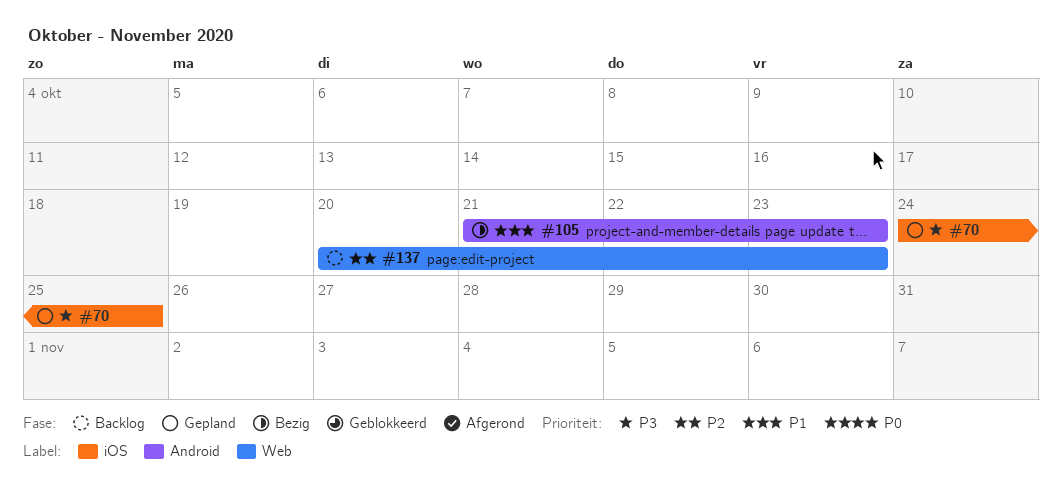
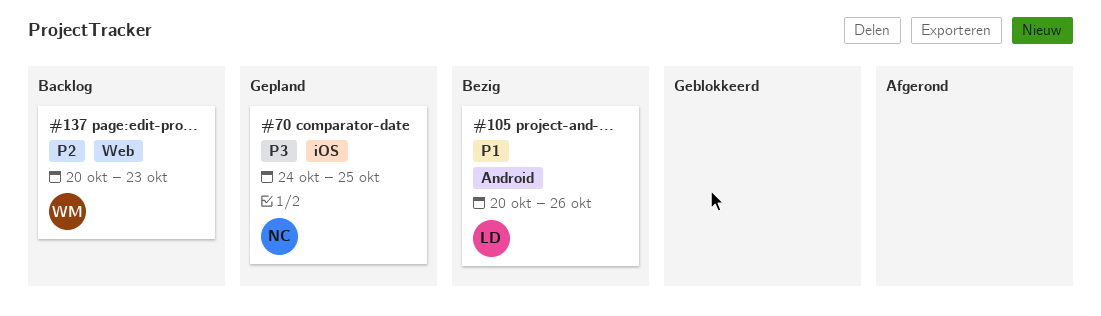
#105, start: Oct 21 -> Oct 20
#105, due: Oct 23 -> Oct 26

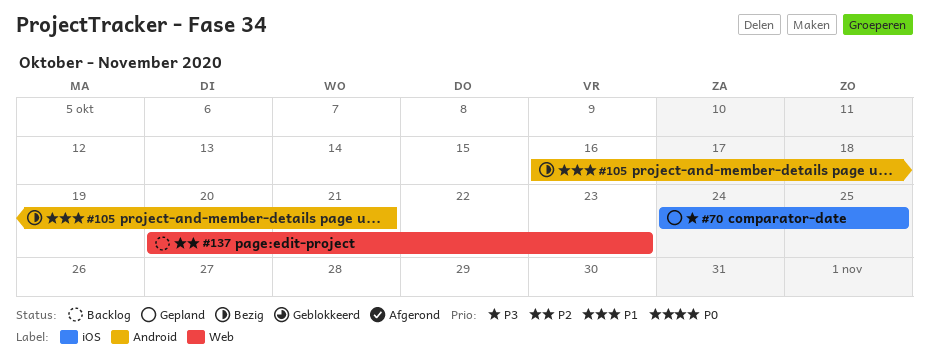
#105, start: Oct 20 -> Oct 16
#105, due: Oct 26 -> Oct 21

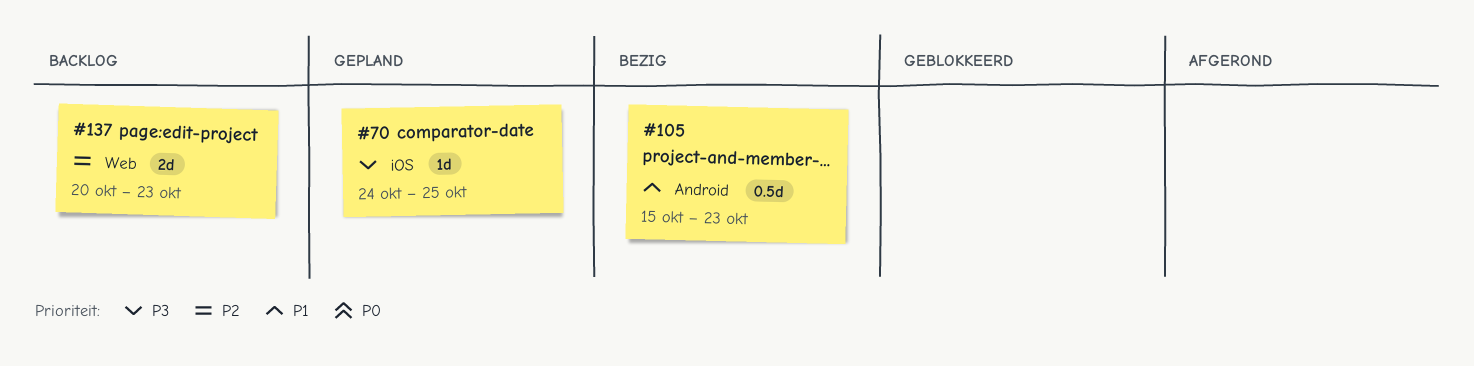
#105, start: Oct 16 -> Oct 15
#105, due: Oct 21 -> Oct 23

